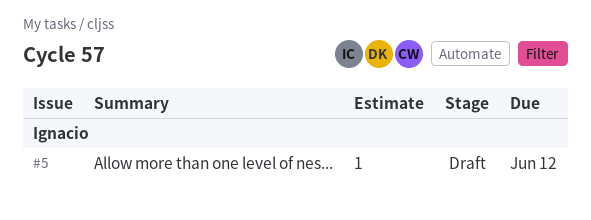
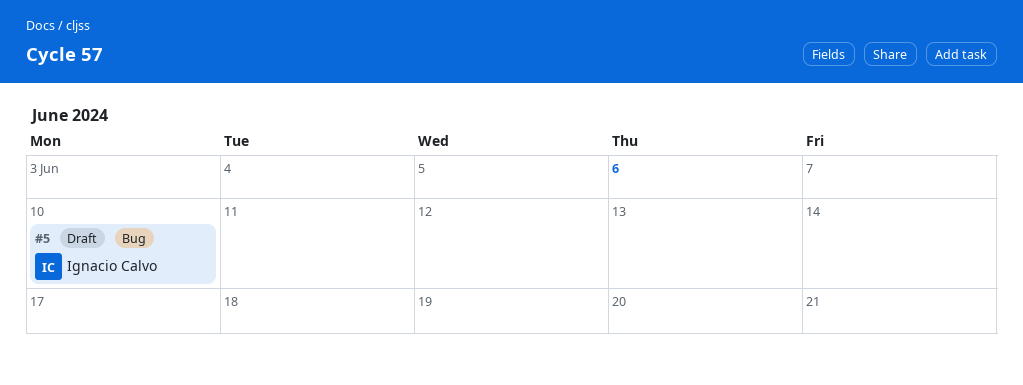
#5, due: Jun 12 -> Jun 10

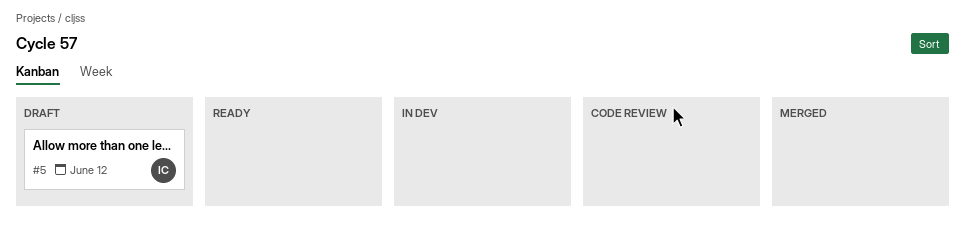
#5, due: Jun 10 -> Jun 12

